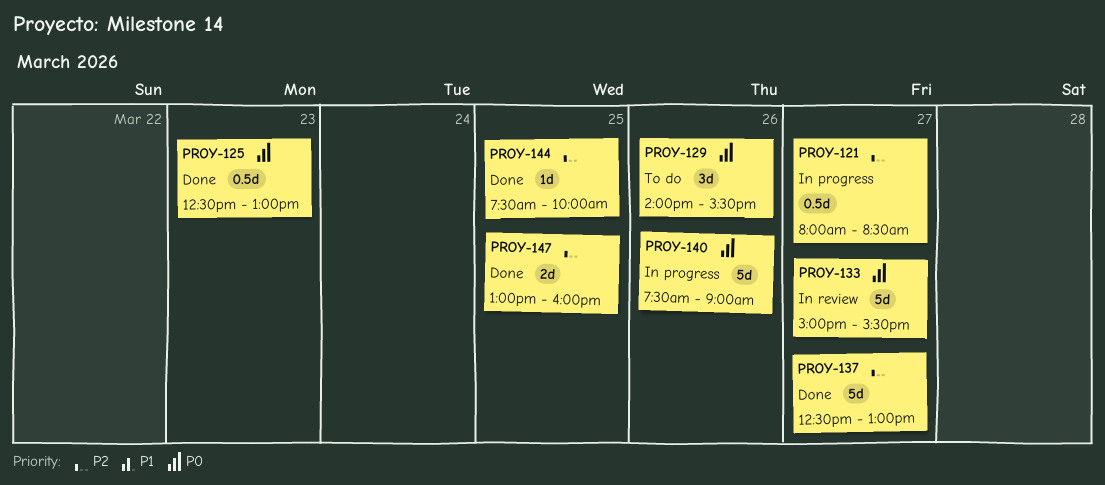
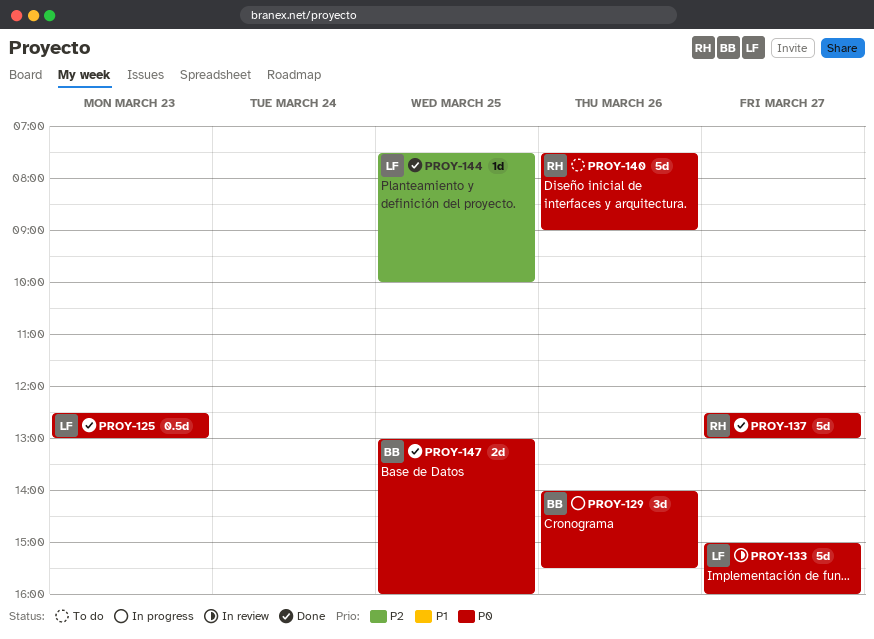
PROY-121: present -> none
PROY-129, status: To do -> In progress
PROY-133, ends: 15:30 -> 16:00
PROY-137, priority: P2 -> P0
PROY-140, status: In progress -> To do
PROY-147, priority: P2 -> P0

